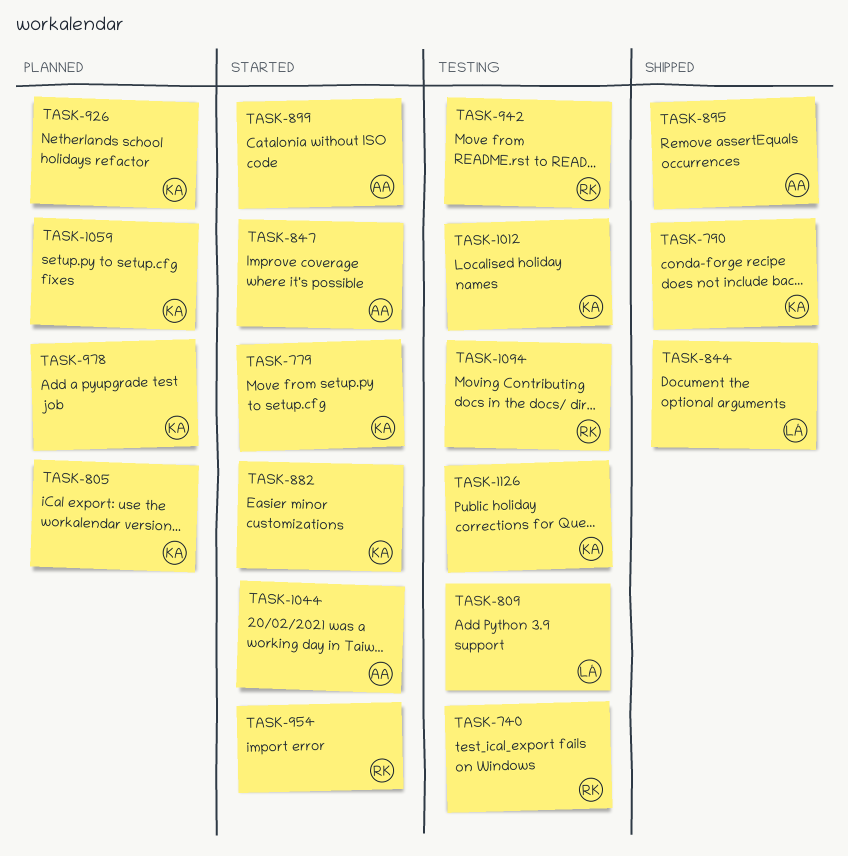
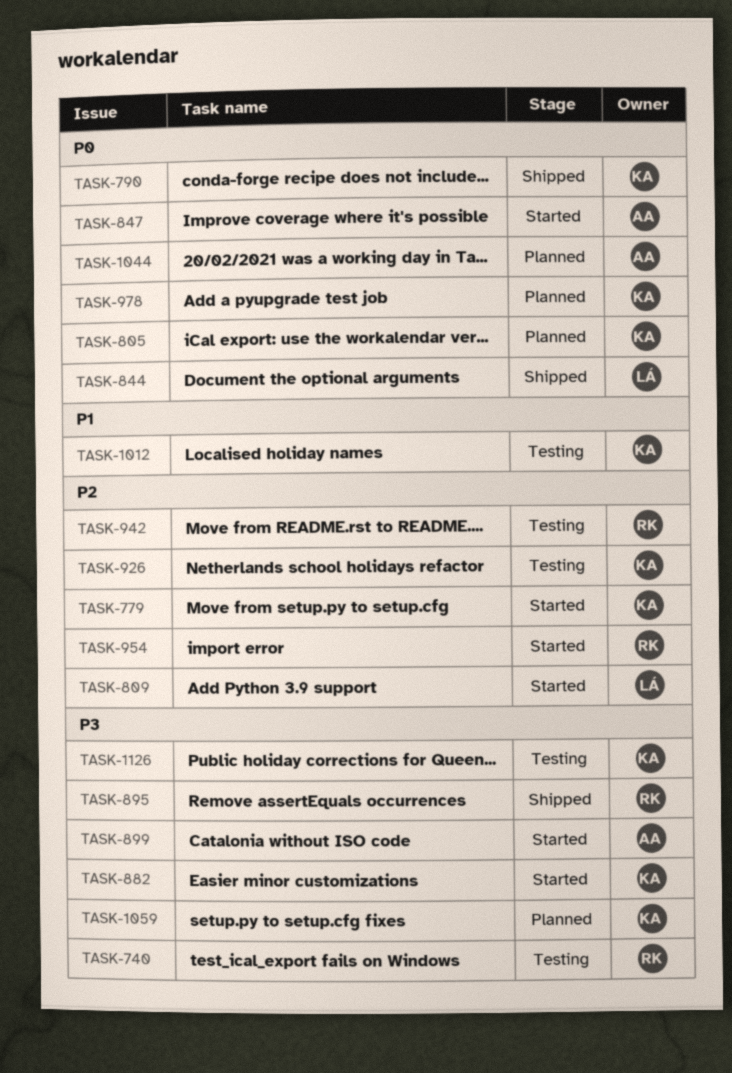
TASK-809, status: Testing -> Started
TASK-895, owner: AA -> RK
TASK-926, status: Planned -> Testing
TASK-1044, status: Started -> Planned
TASK-1094: present -> none

